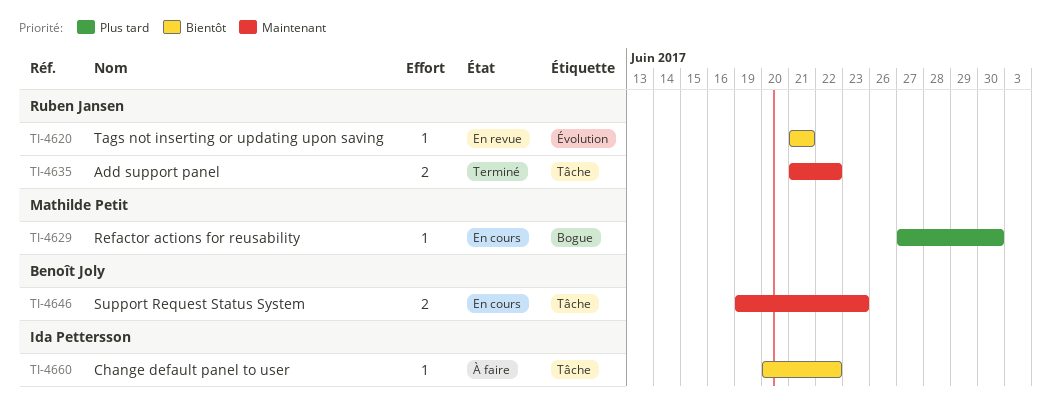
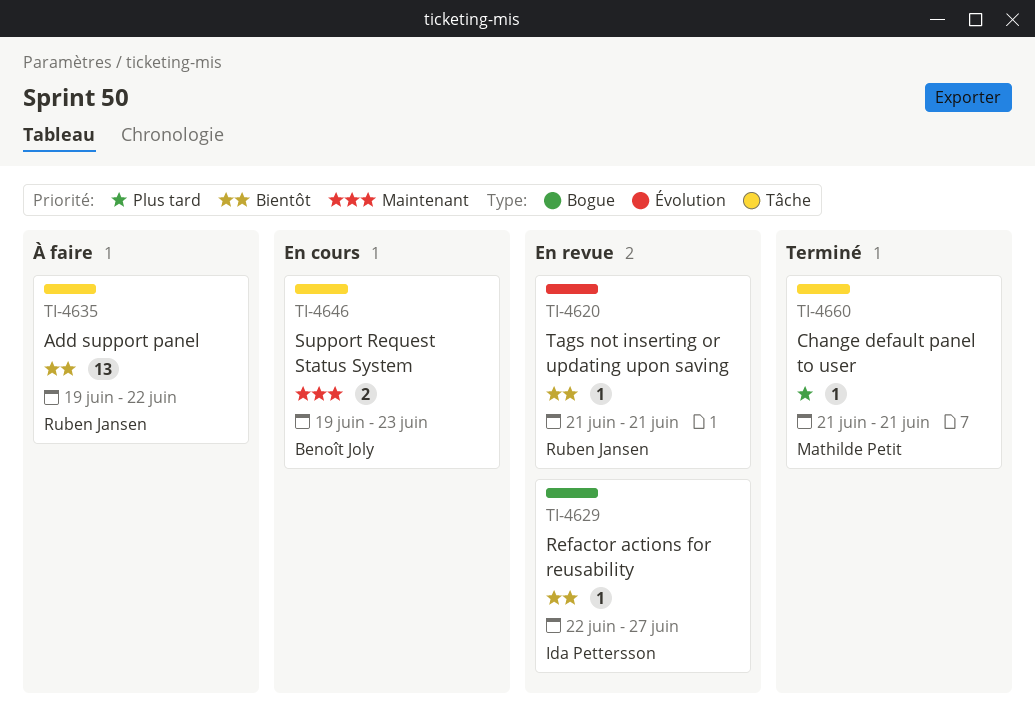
TI-4629, status: En cours -> En revue
TI-4629, owner: Mathilde Petit -> Ida Pettersson
TI-4629, priority: Plus tard -> Bientôt
TI-4629, start: Jun 27 -> Jun 22
TI-4629, due: Jun 30 -> Jun 27
TI-4635, status: Terminé -> À faire
TI-4635, priority: Maintenant -> Bientôt
TI-4635, estimate: 2 -> 13
TI-4635, start: Jun 21 -> Jun 19
TI-4660, status: À faire -> Terminé
TI-4660, owner: Ida Pettersson -> Mathilde Petit
TI-4660, priority: Bientôt -> Plus tard
TI-4660, start: Jun 20 -> Jun 21
TI-4660, due: Jun 22 -> Jun 21

